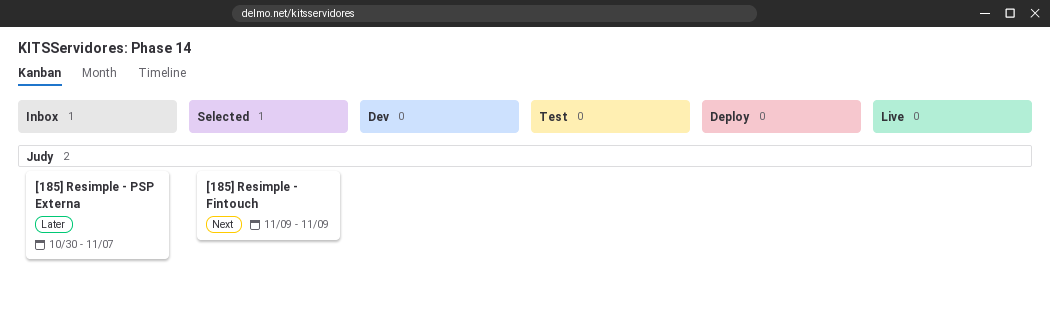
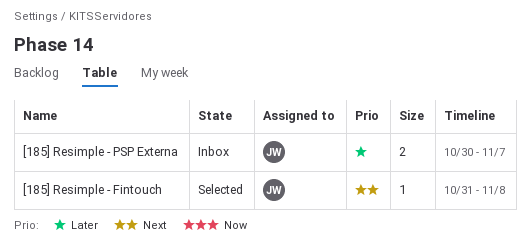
[185] Resimple - Fintouch, start: Nov 9 -> Oct 31
[185] Resimple - Fintouch, due: Nov 9 -> Nov 8

